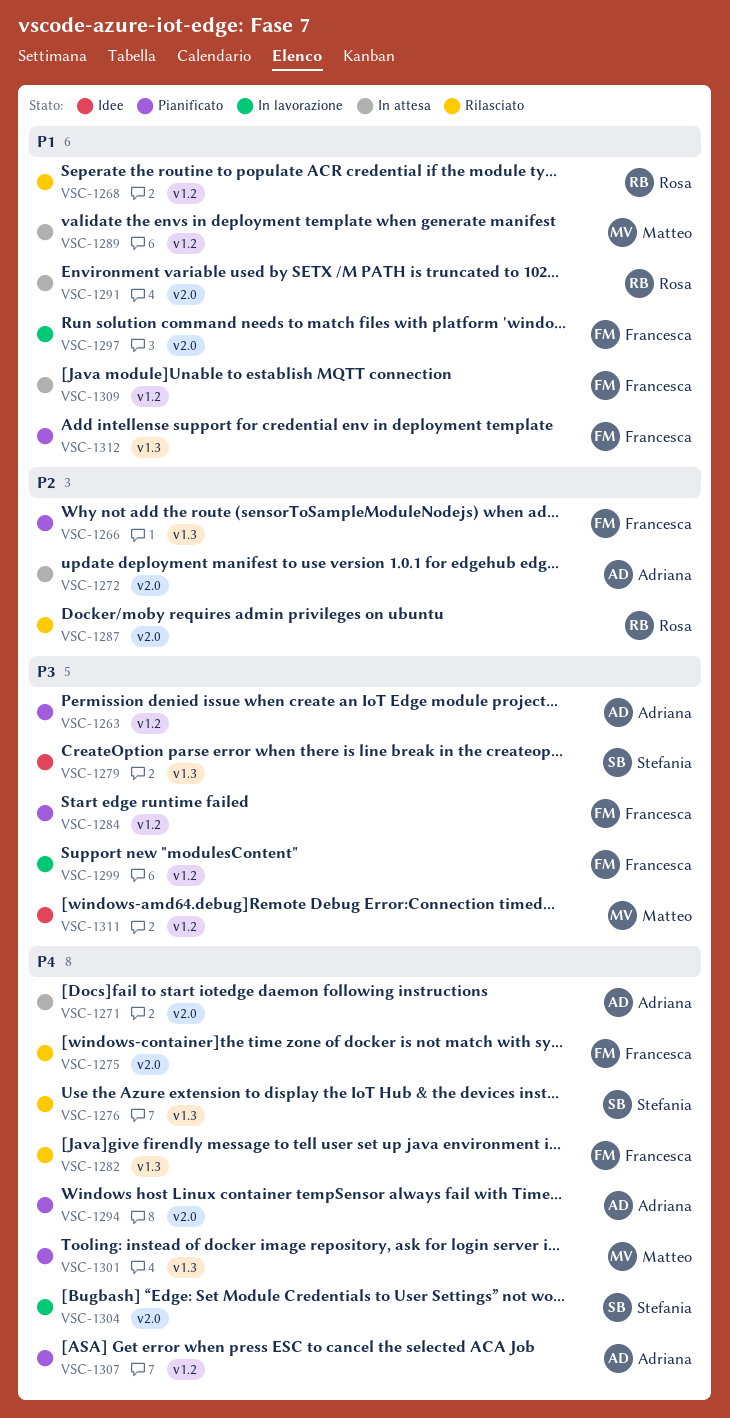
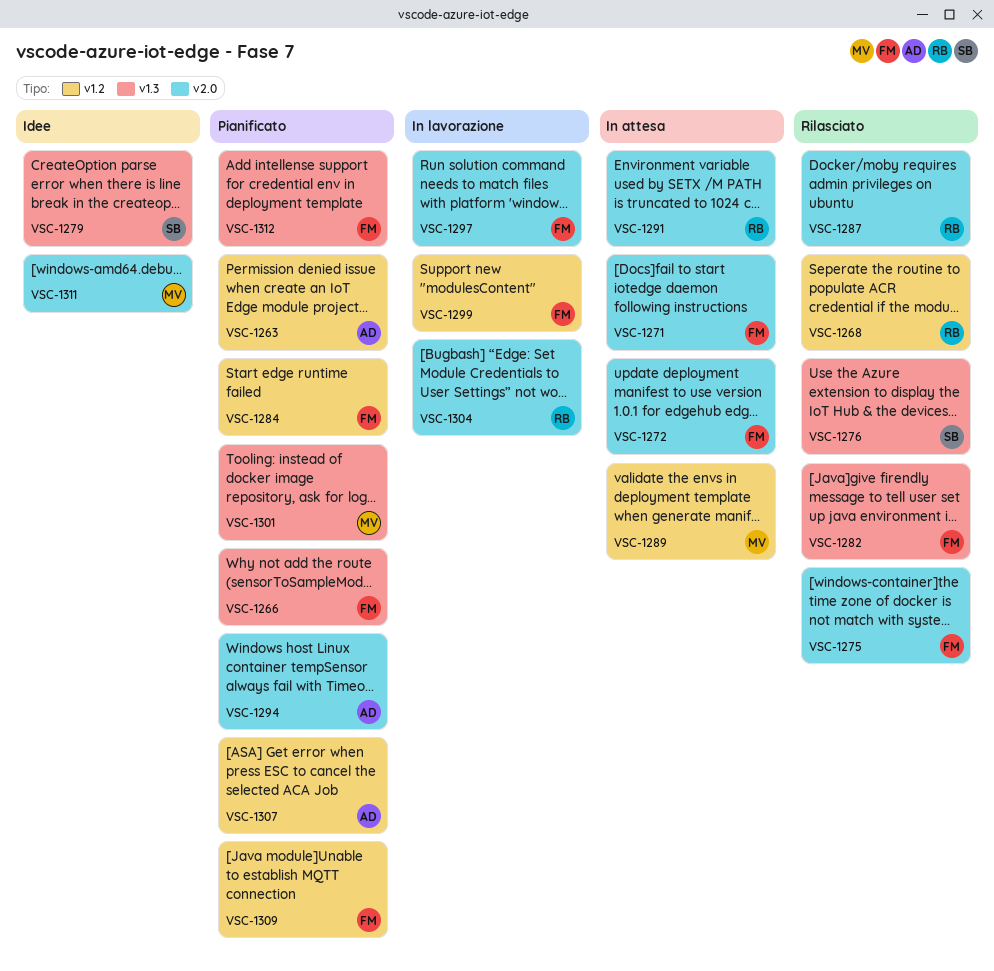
VSC-1271, owner: Adriana -> Francesca
VSC-1272, owner: Adriana -> Francesca
VSC-1304, owner: Stefania -> Rosa
VSC-1309, status: In attesa -> Pianificato
VSC-1311, label: v1.2 -> v2.0

